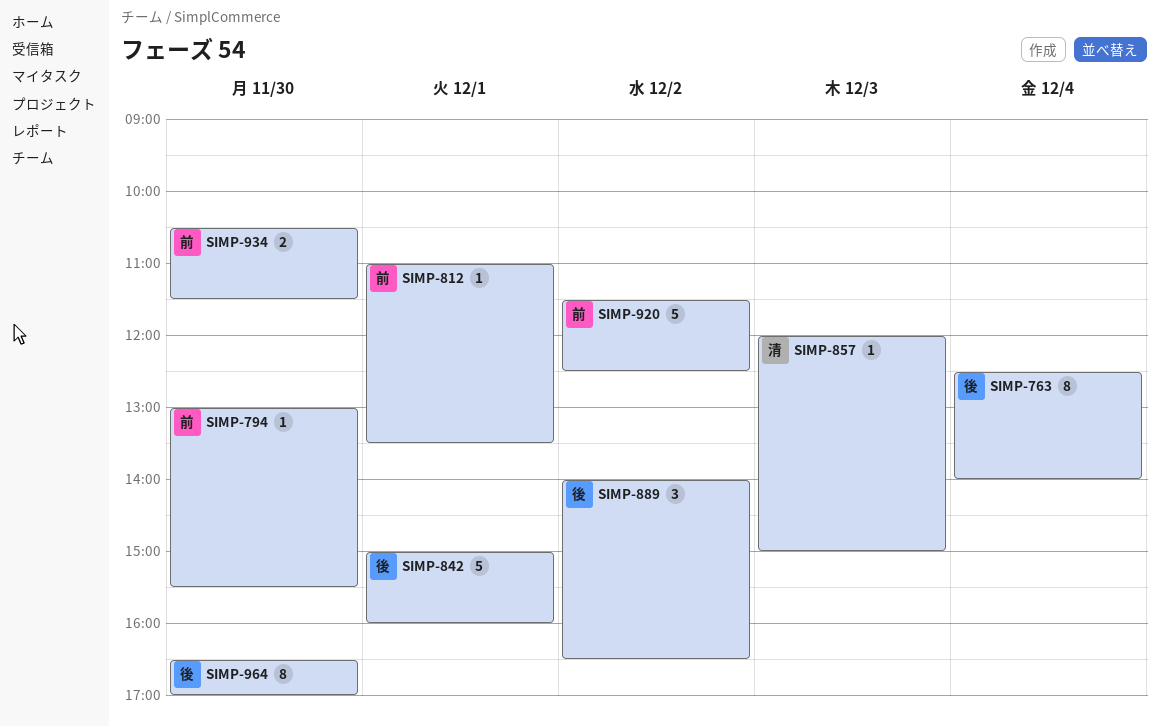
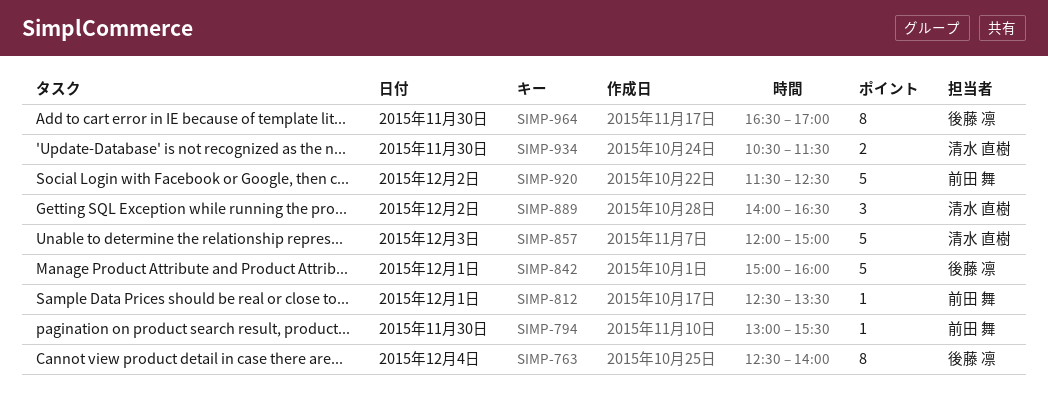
SIMP-812, begins: 11:00 -> 12:30
SIMP-857, estimate: 1 -> 5
SIMP-889, owner: 後藤 凛 -> 清水 直樹
SIMP-934, owner: 前田 舞 -> 清水 直樹

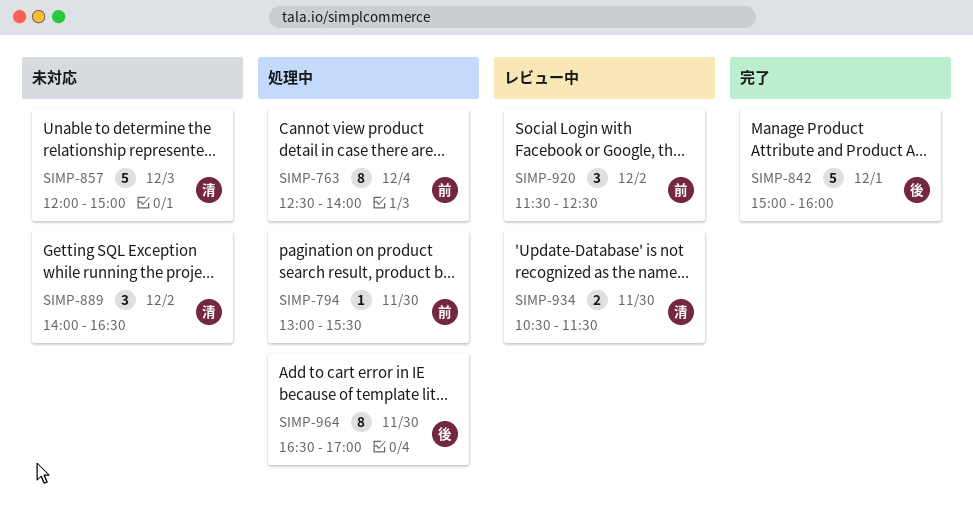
SIMP-763, owner: 後藤 凛 -> 前田 舞
SIMP-812: present -> none
SIMP-920, estimate: 5 -> 3

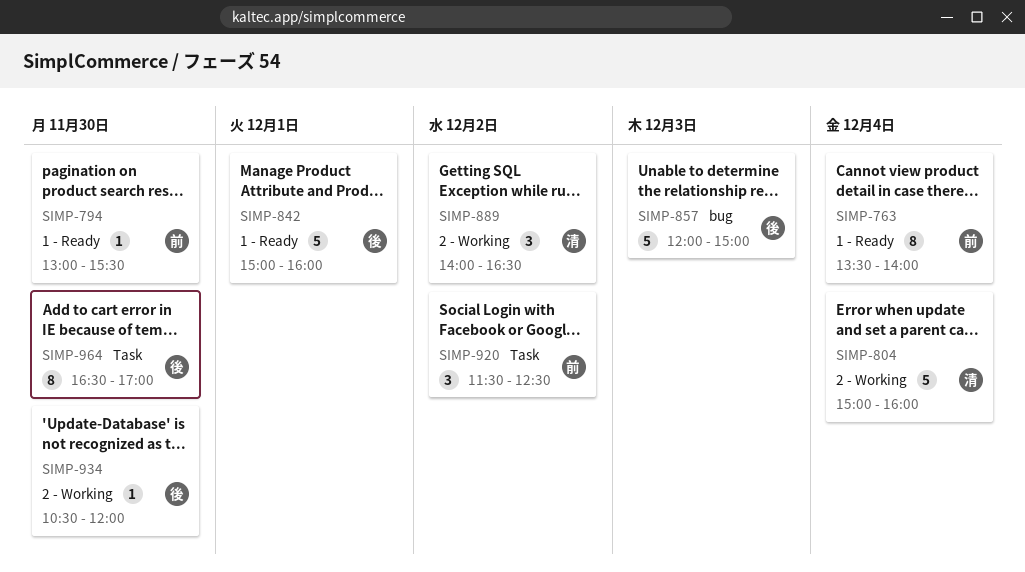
SIMP-763, begins: 12:30 -> 13:30
SIMP-804: none -> present
SIMP-857, owner: 清 -> 後
SIMP-934, owner: 清 -> 後
SIMP-934, estimate: 2 -> 1
SIMP-934, ends: 11:30 -> 12:00

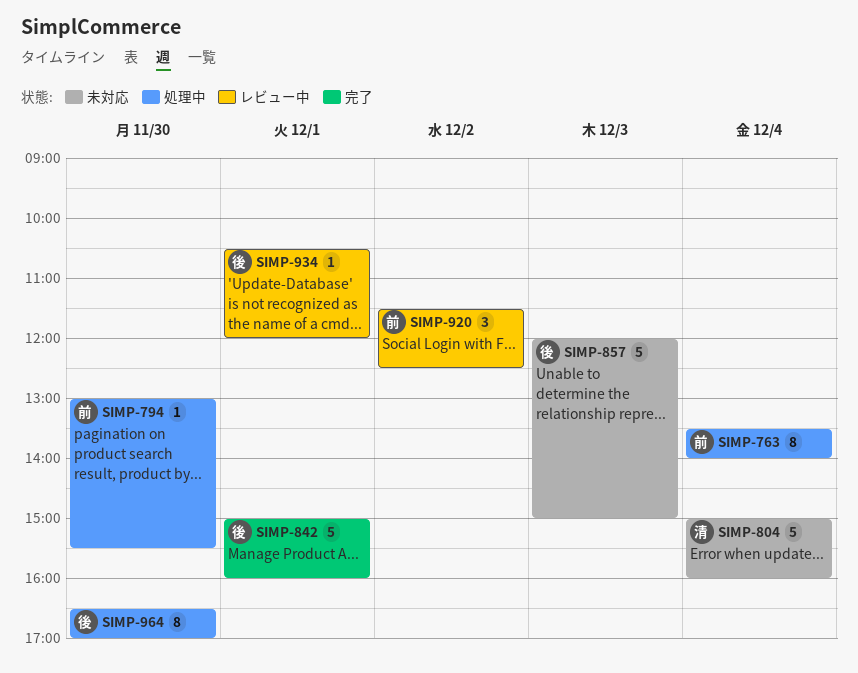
SIMP-889: present -> none
SIMP-934, day: Nov 30 -> Dec 1

